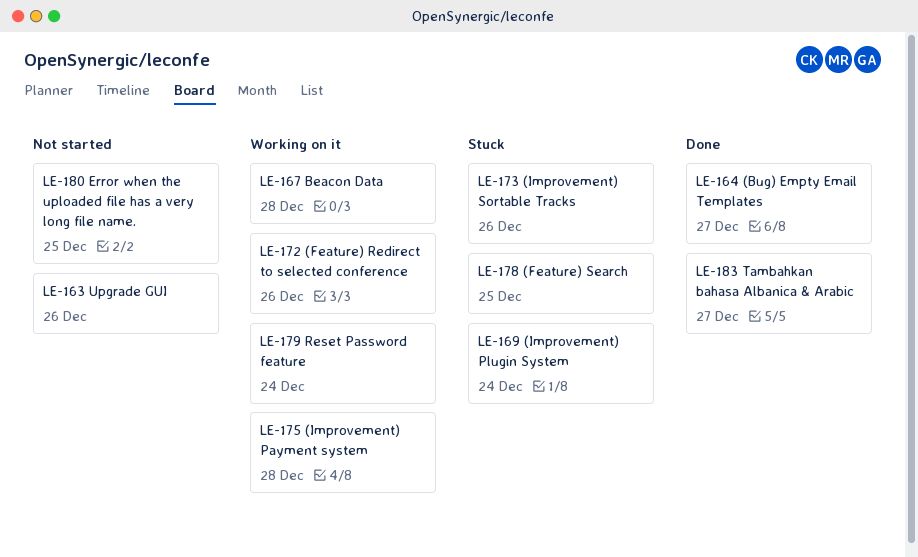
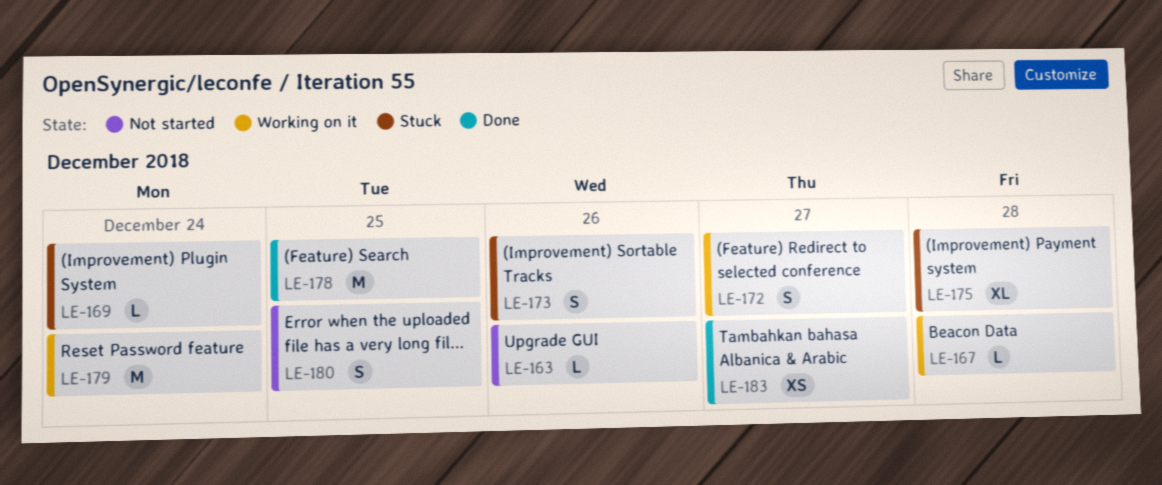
LE-164: present -> none
LE-172, day: Dec 26 -> Dec 27
LE-175, status: Working on it -> Stuck
LE-178, status: Stuck -> Done

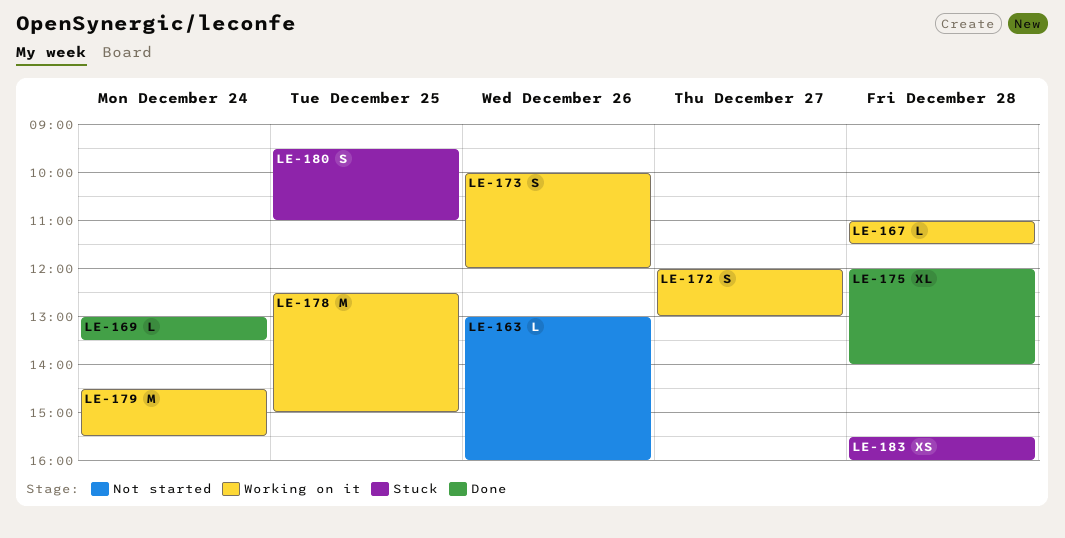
LE-169, status: Stuck -> Done
LE-173, status: Stuck -> Working on it
LE-175, status: Stuck -> Done
LE-178, status: Done -> Working on it
LE-180, status: Not started -> Stuck
LE-183, status: Done -> Stuck
LE-183, day: Dec 27 -> Dec 28

